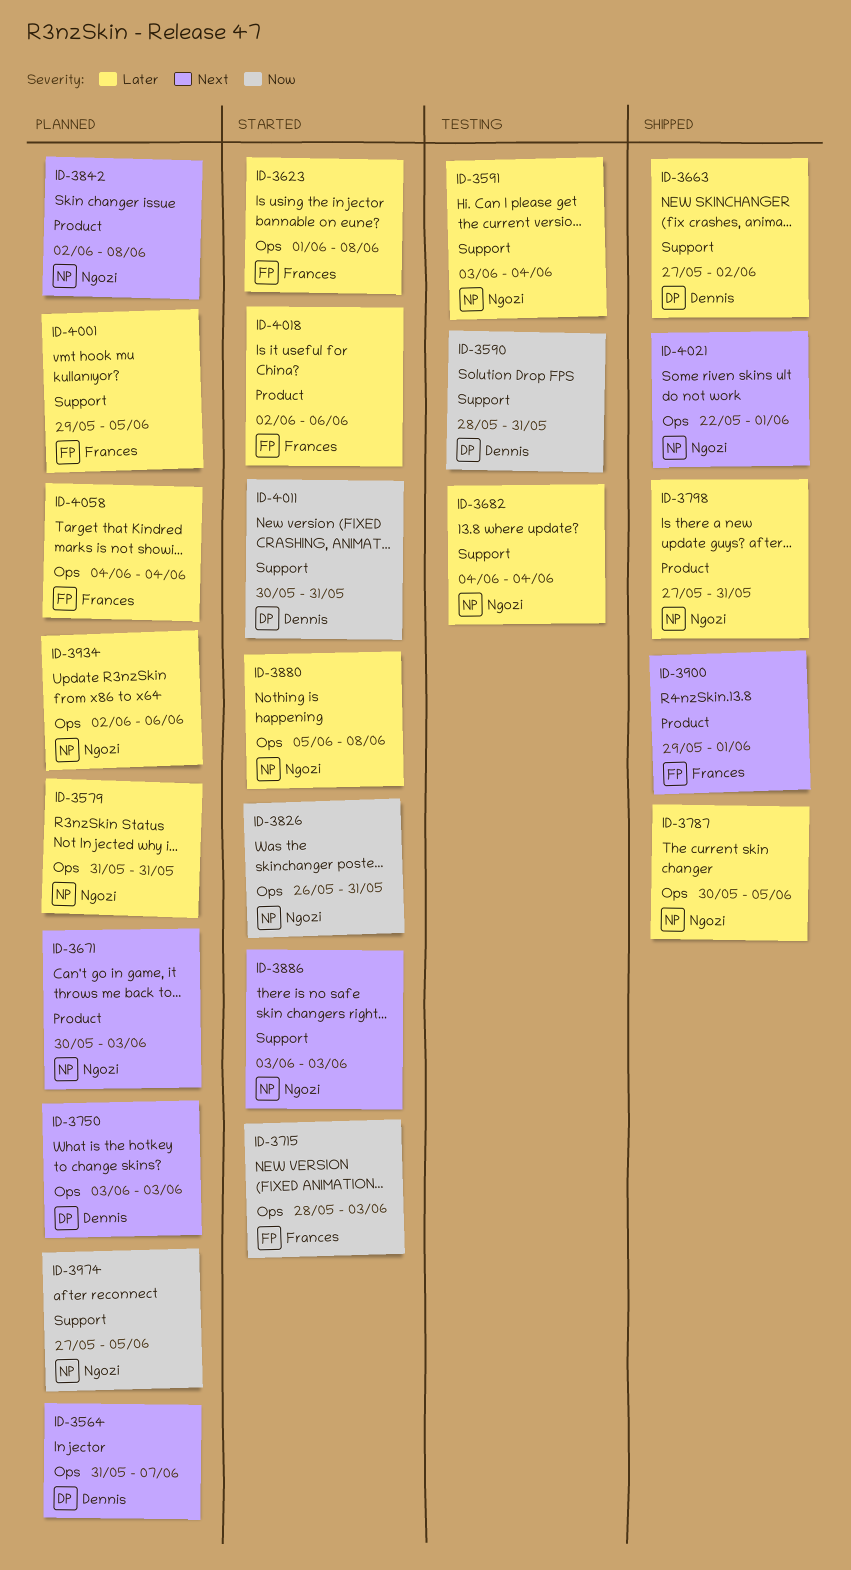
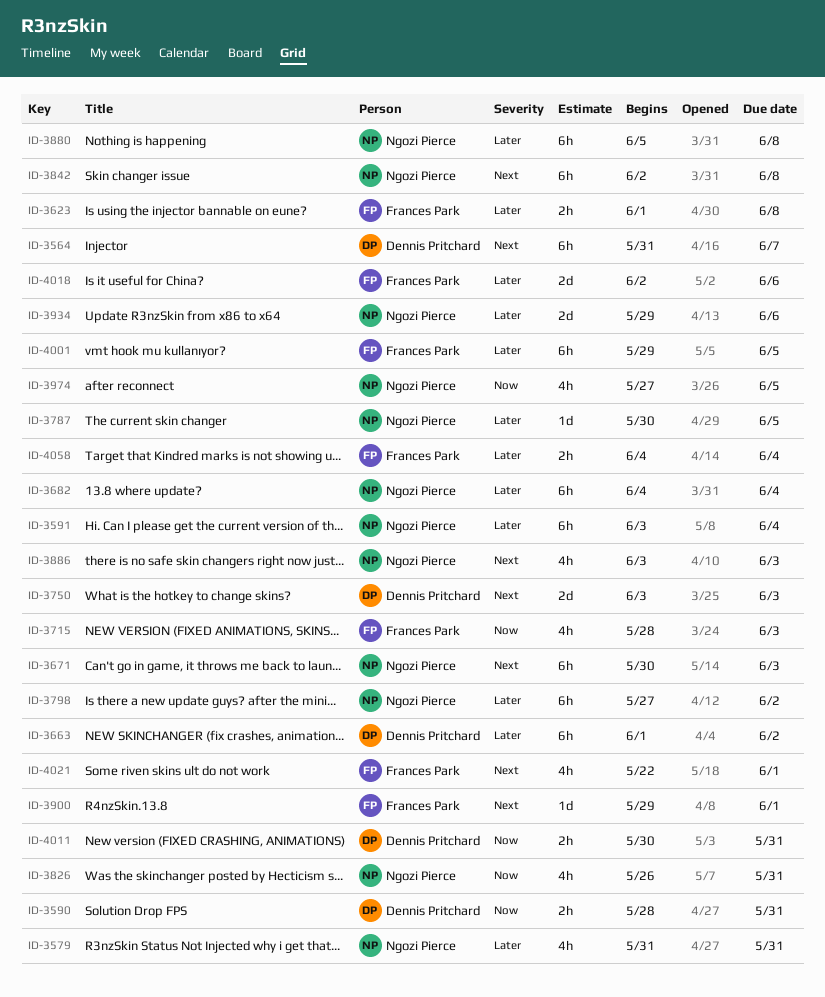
ID-3663, start: May 27 -> Jun 1
ID-3798, due: May 31 -> Jun 2
ID-3934, start: Jun 2 -> May 29
ID-4021, owner: Ngozi Pierce -> Frances Park

